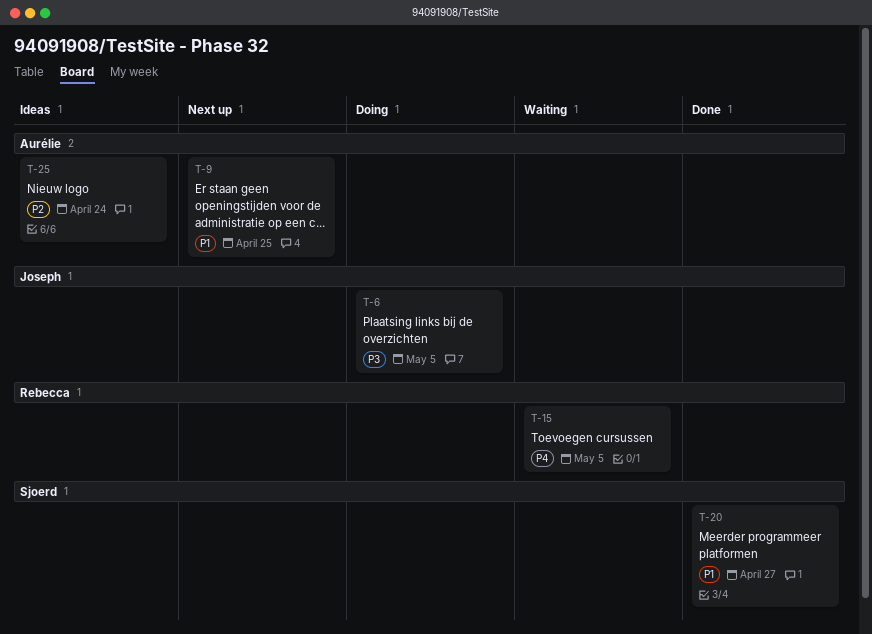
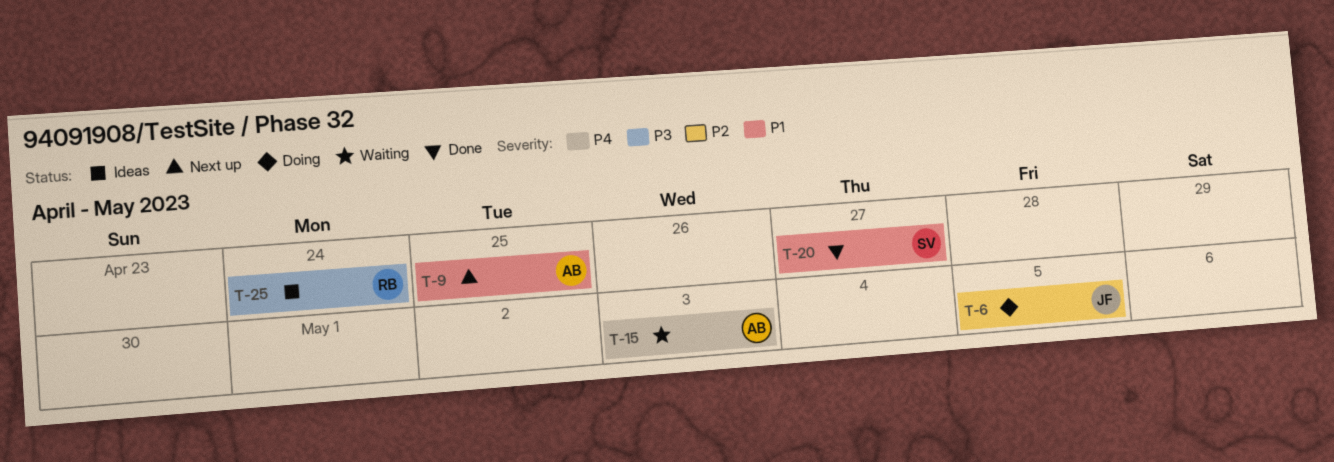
T-6, priority: P3 -> P2
T-15, owner: Rebecca -> Aurélie
T-15, due: May 5 -> May 3
T-25, owner: Aurélie -> Rebecca
T-25, priority: P2 -> P3

